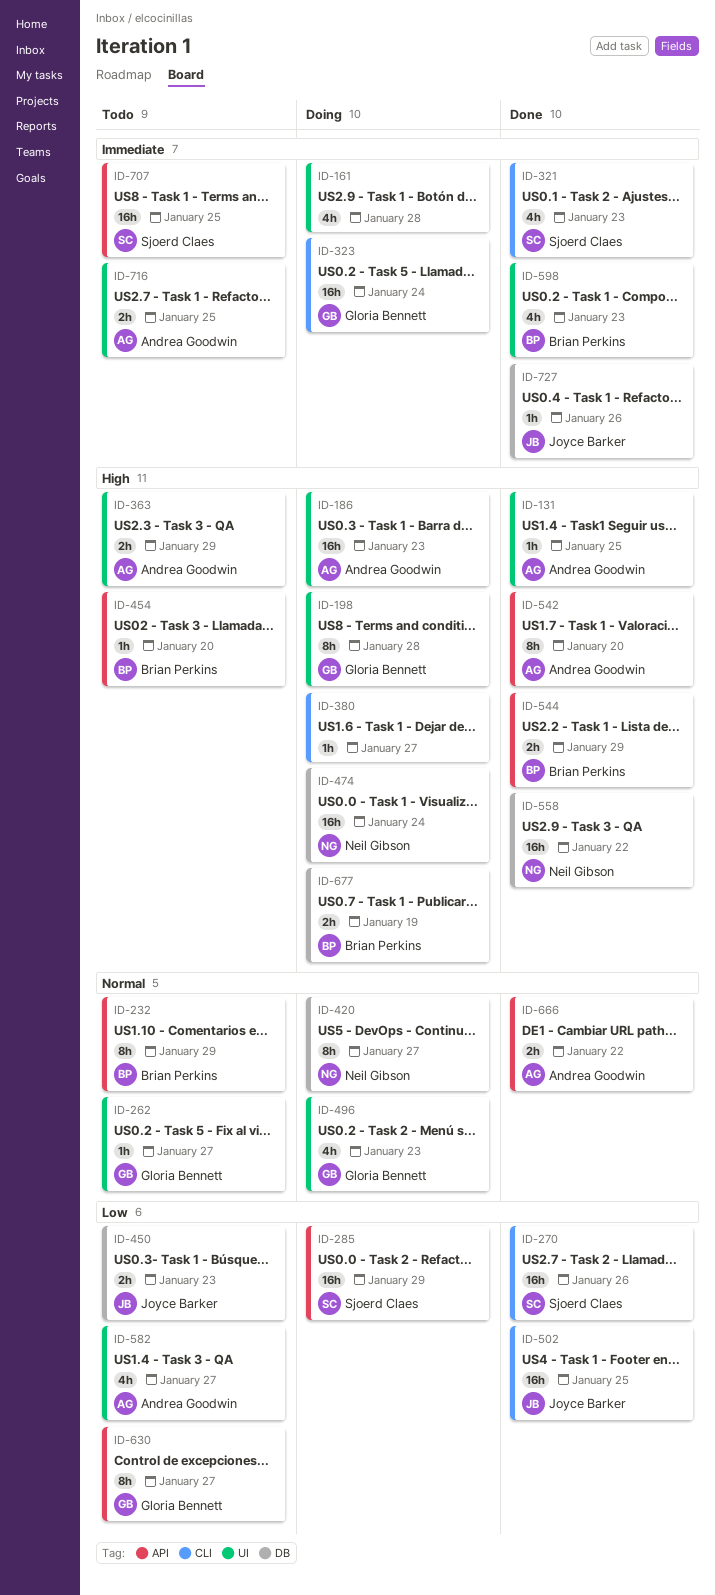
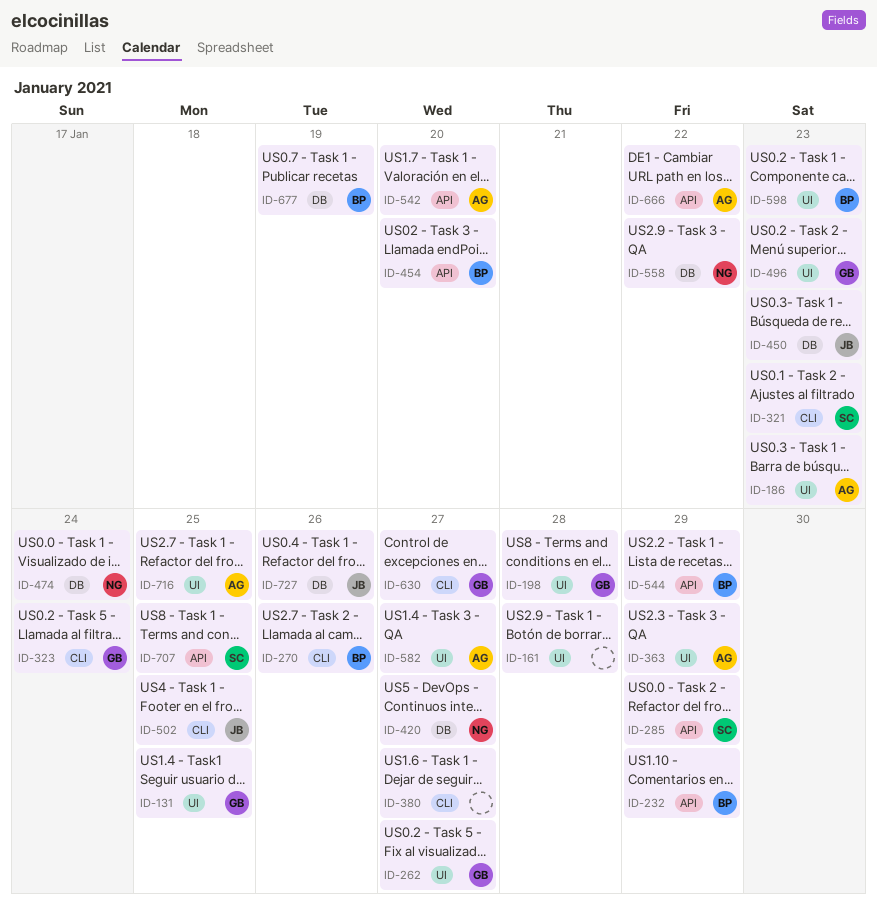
ID-131, owner: Andrea Goodwin -> Gloria Bennett
ID-270, owner: Sjoerd Claes -> Brian Perkins
ID-630, label: API -> CLI

